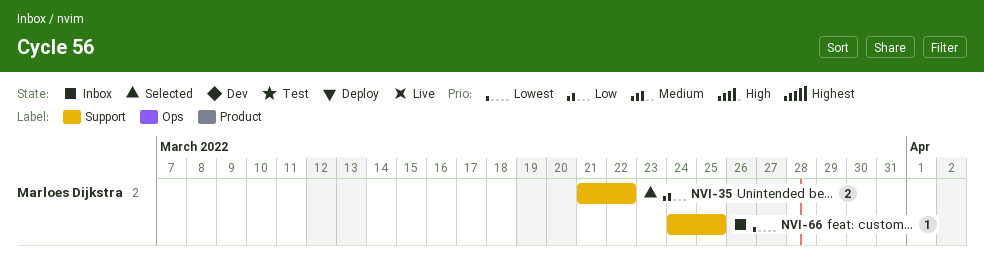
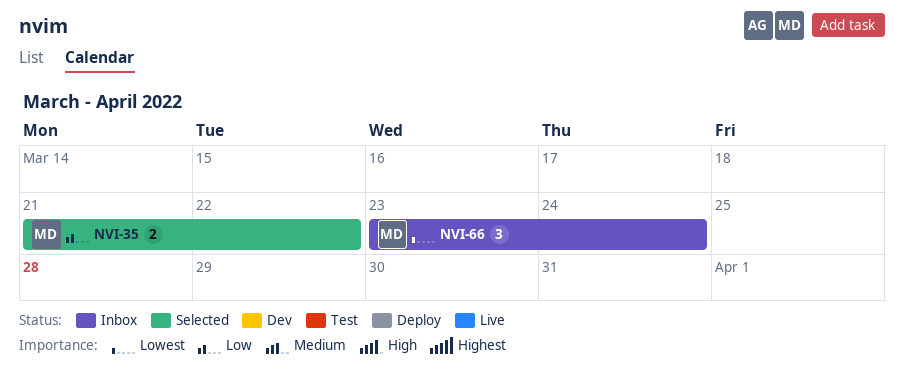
NVI-66, estimate: 1 -> 3
NVI-66, start: Mar 24 -> Mar 23
NVI-66, due: Mar 25 -> Mar 24

